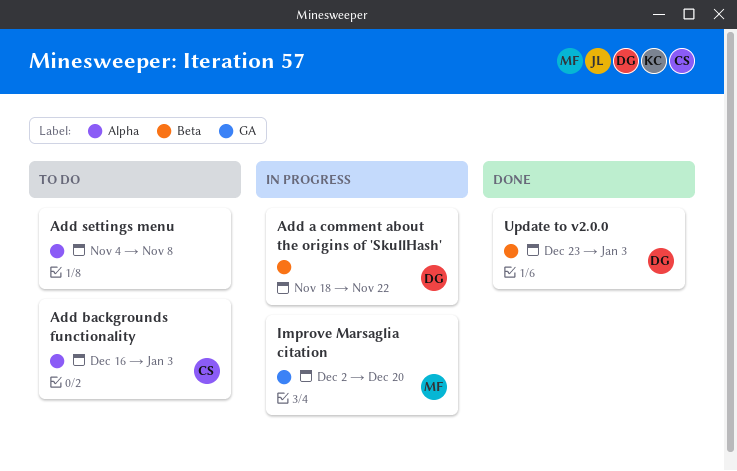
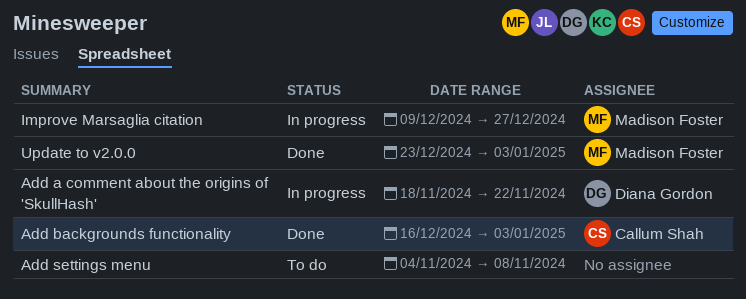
Add backgrounds functionality, status: To do -> Done
Improve Marsaglia citation, start: Dec 2 -> Dec 9
Improve Marsaglia citation, due: Dec 20 -> Dec 27
Update to v2.0.0, owner: Diana Gordon -> Madison Foster

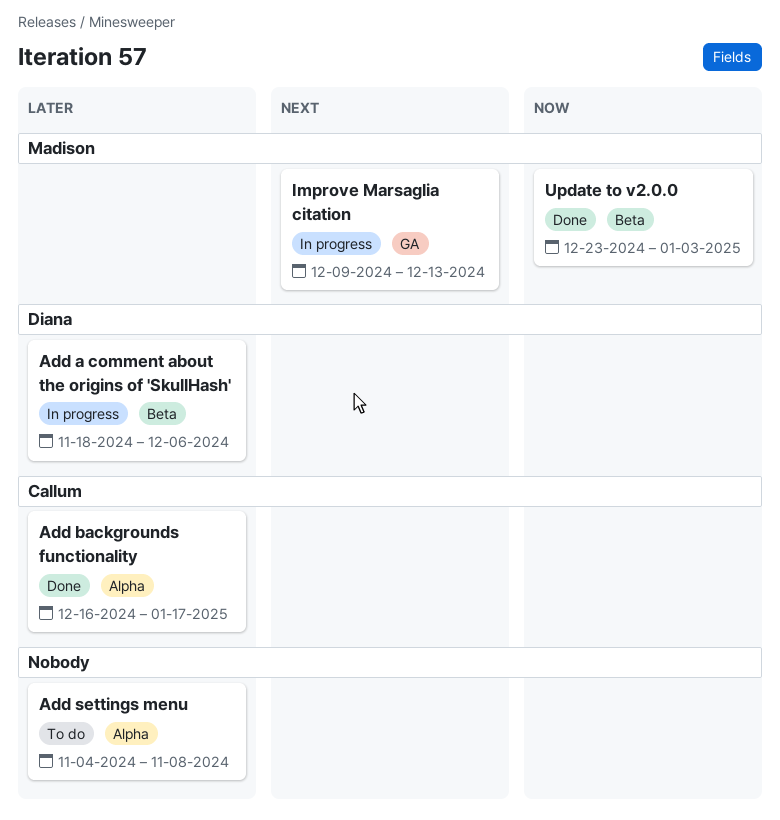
Add a comment about the origins of 'SkullHash', due: Nov 22 -> Dec 6
Add backgrounds functionality, due: Jan 3 -> Jan 17
Improve Marsaglia citation, due: Dec 27 -> Dec 13

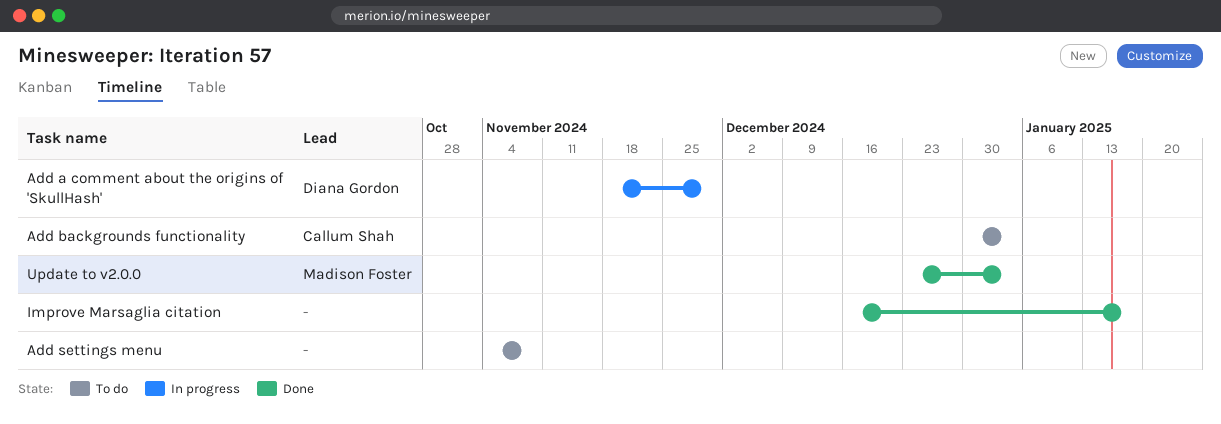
Add a comment about the origins of 'SkullHash', due: Dec 6 -> Nov 29
Add backgrounds functionality, status: Done -> To do
Add backgrounds functionality, start: Dec 16 -> Dec 30
Add backgrounds functionality, due: Jan 17 -> Jan 3
Improve Marsaglia citation, status: In progress -> Done
Improve Marsaglia citation, owner: Madison Foster -> none
Improve Marsaglia citation, start: Dec 9 -> Dec 16
Improve Marsaglia citation, due: Dec 13 -> Jan 17

